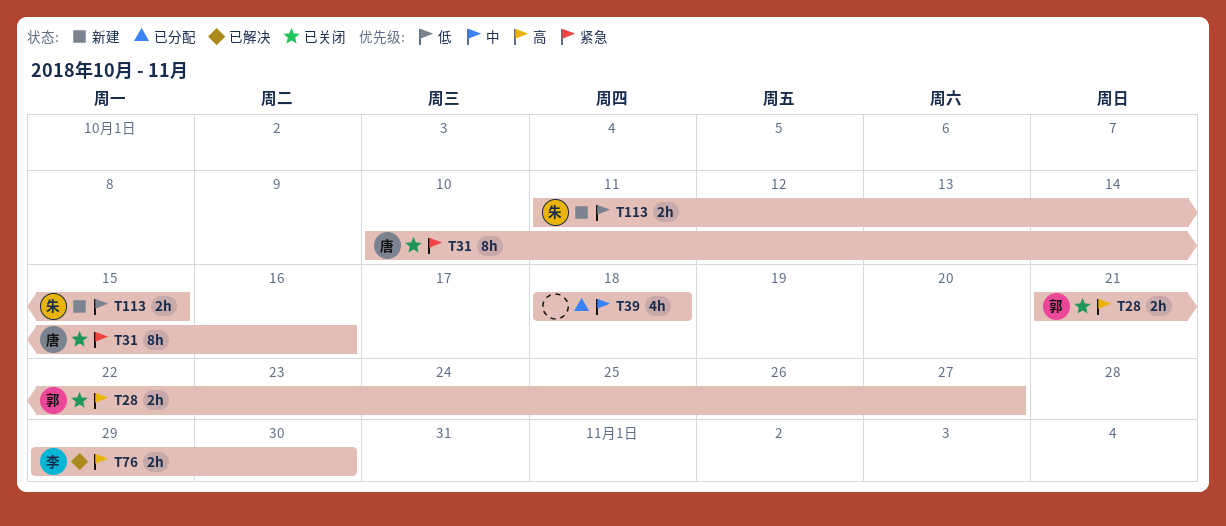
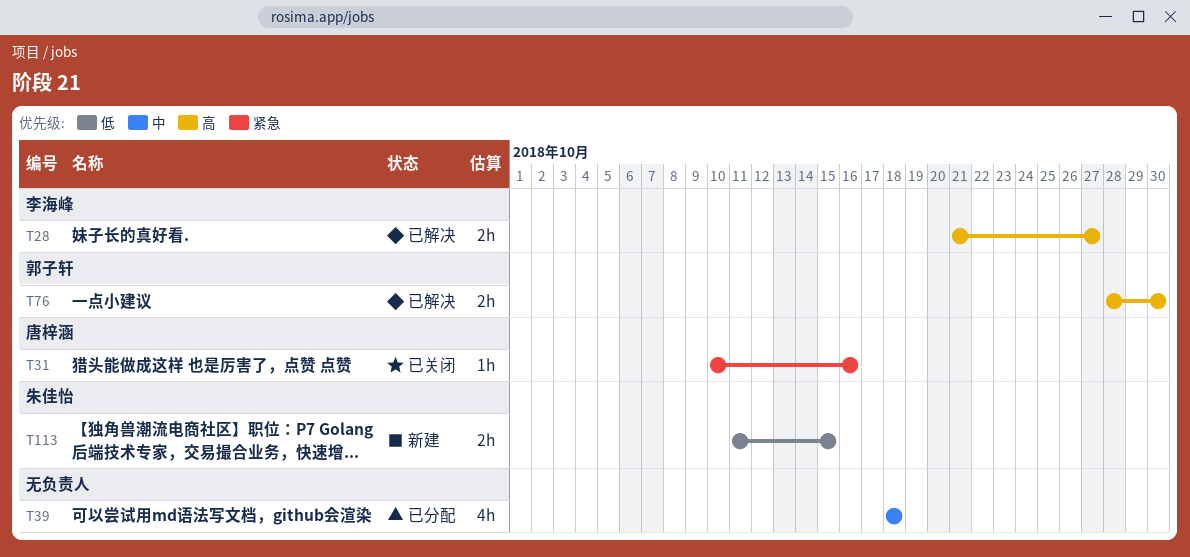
T28, status: 已关闭 -> 已解决
T28, owner: 郭子轩 -> 李海峰
T31, estimate: 8h -> 1h
T76, owner: 李海峰 -> 郭子轩
T76, start: Oct 29 -> Oct 28

